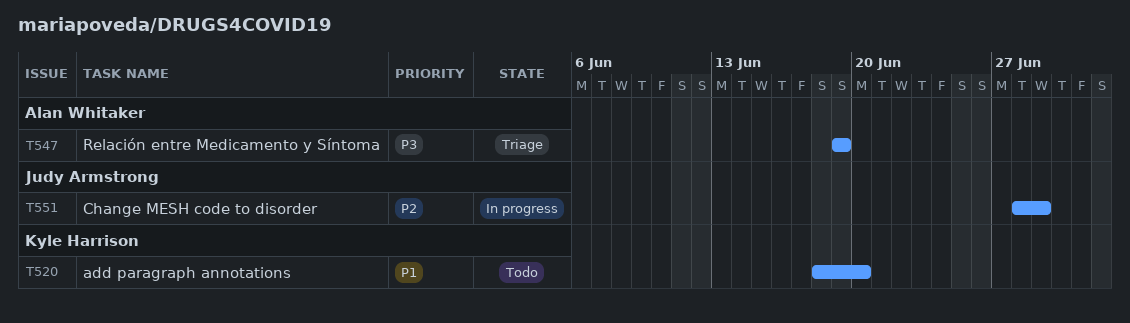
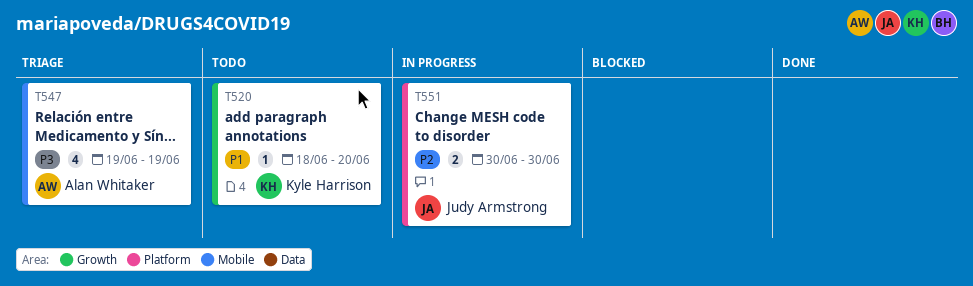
T551, start: Jun 28 -> Jun 30
T551, due: Jun 29 -> Jun 30

